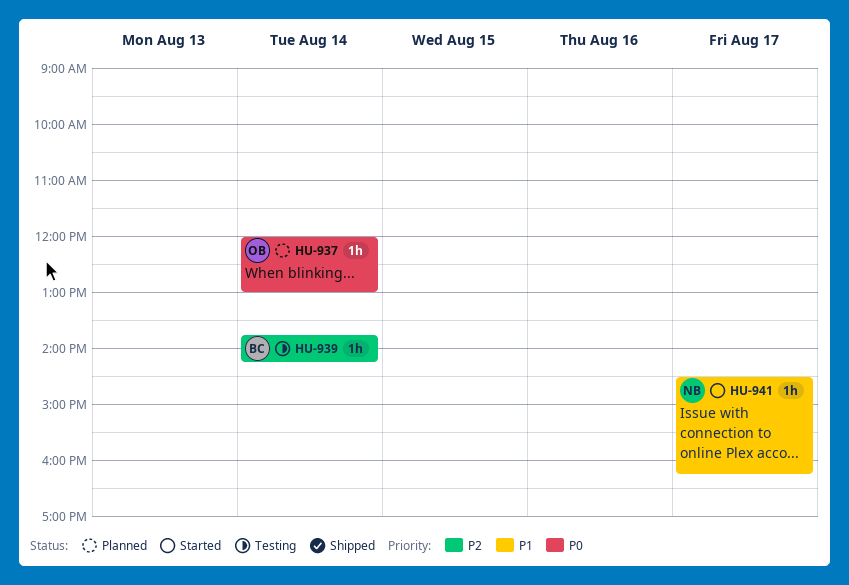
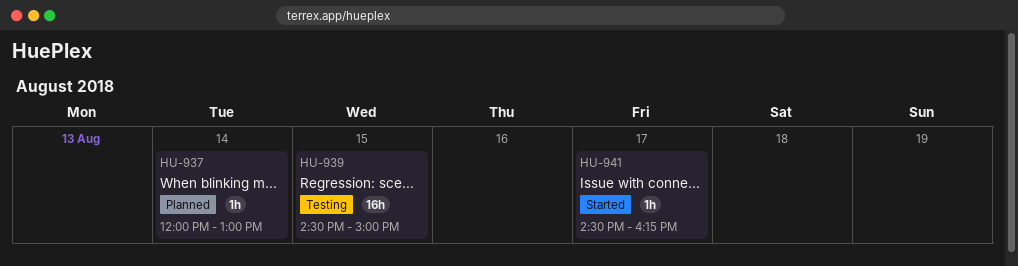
HU-939, estimate: 1h -> 16h
HU-939, day: Aug 14 -> Aug 15
HU-939, begins: 13:45 -> 14:30
HU-939, ends: 14:15 -> 15:00

